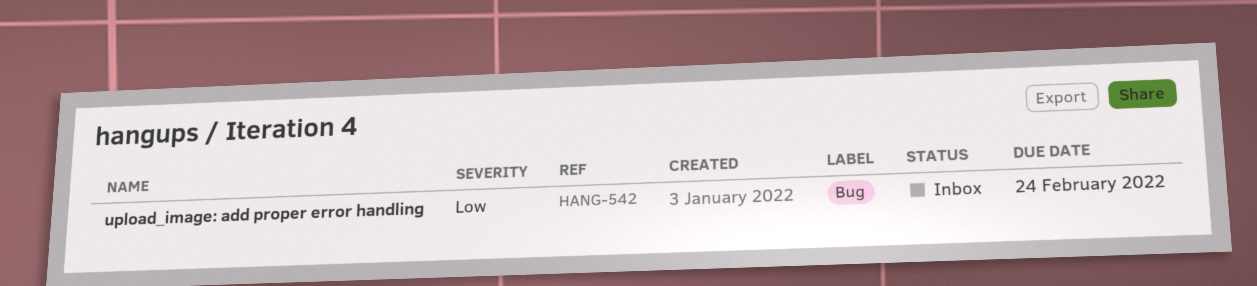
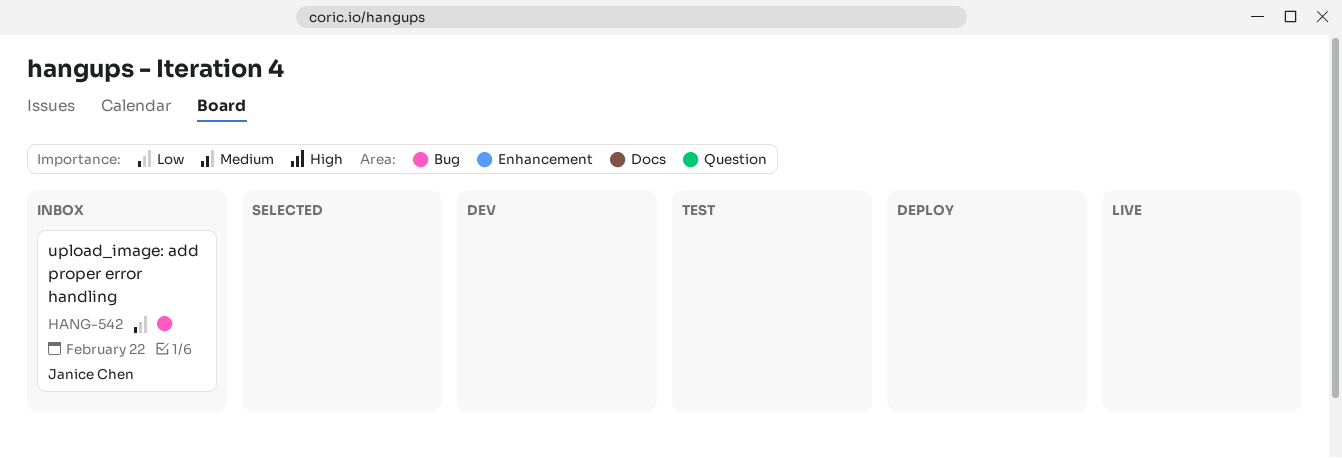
HANG-542, due: Feb 24 -> Feb 22

